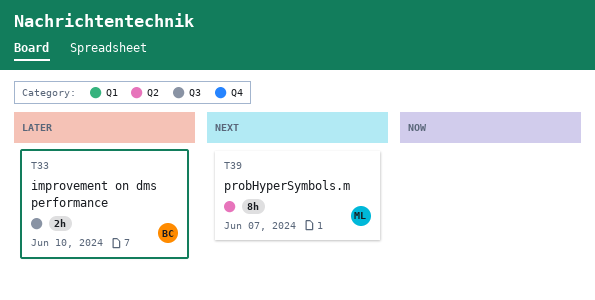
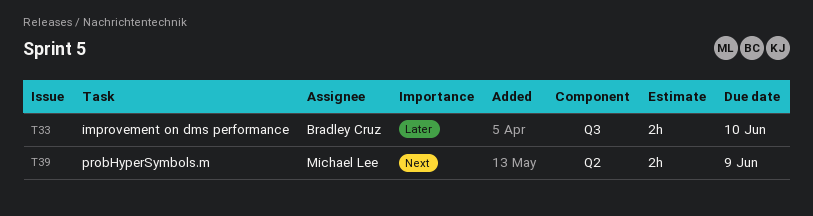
T39, estimate: 8h -> 2h
T39, due: Jun 7 -> Jun 9

